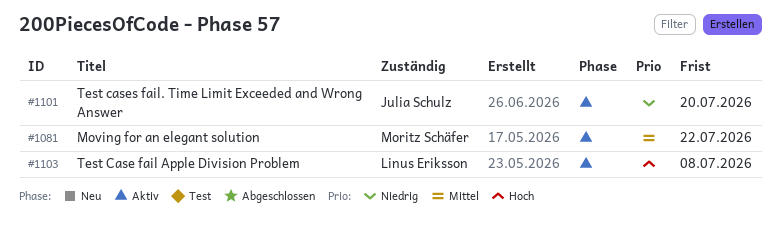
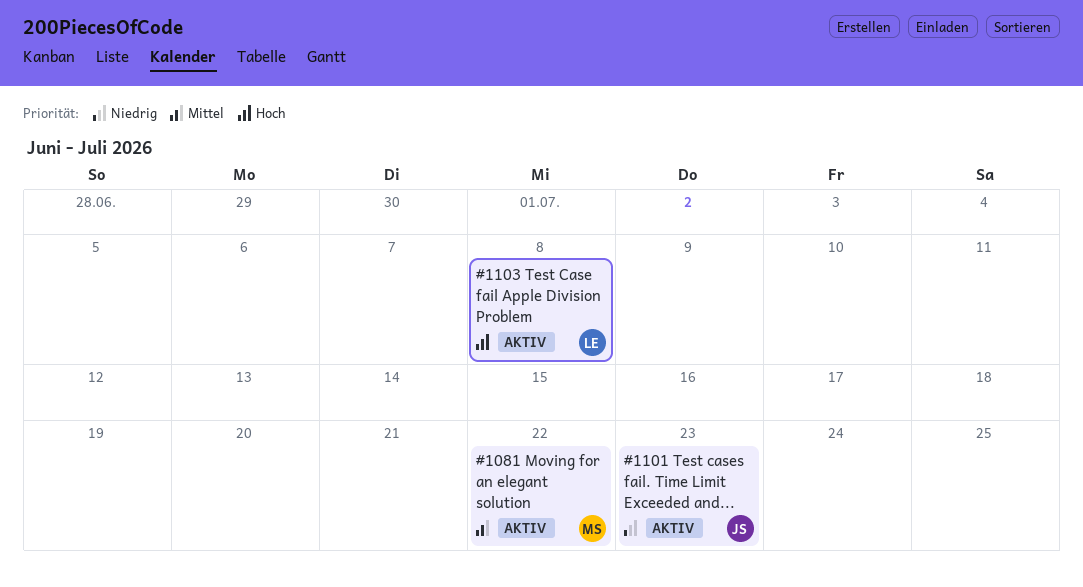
#1101, due: Jul 20 -> Jul 23

